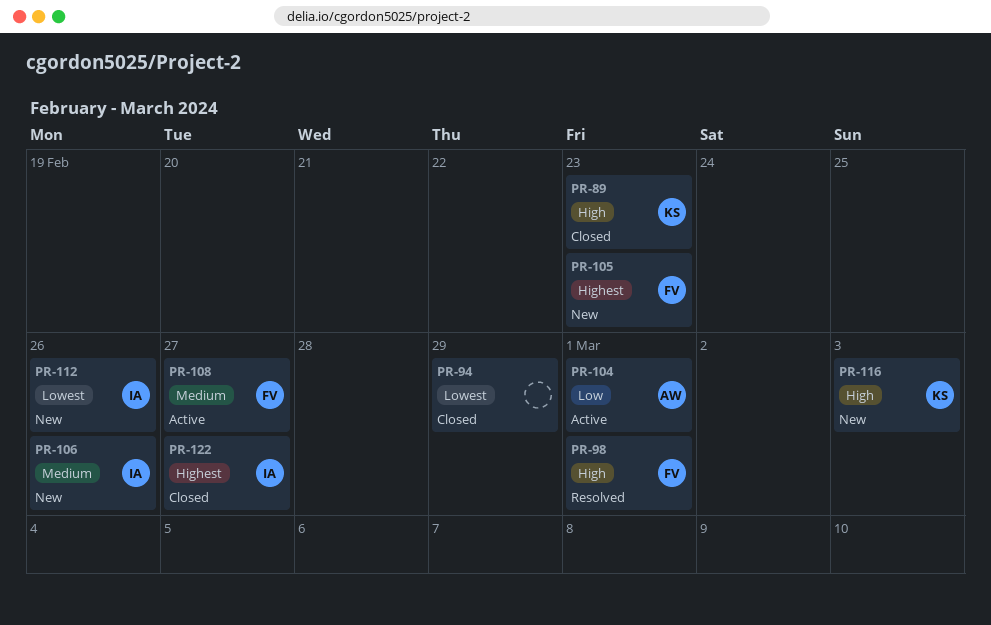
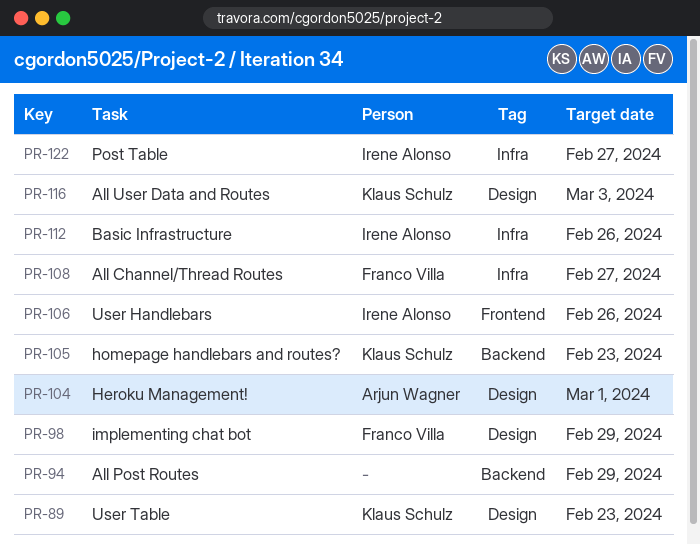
PR-98, due: Mar 1 -> Feb 29
PR-105, owner: Franco Villa -> Klaus Schulz

